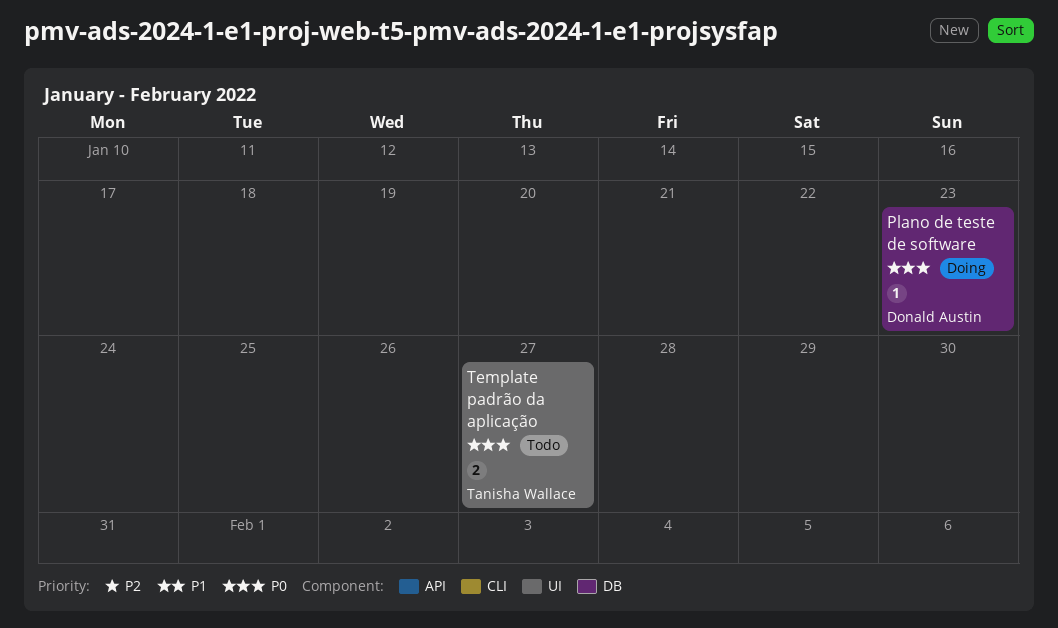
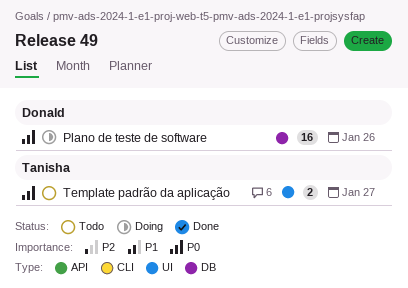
Plano de teste de software, estimate: 1 -> 16
Plano de teste de software, due: Jan 23 -> Jan 26

